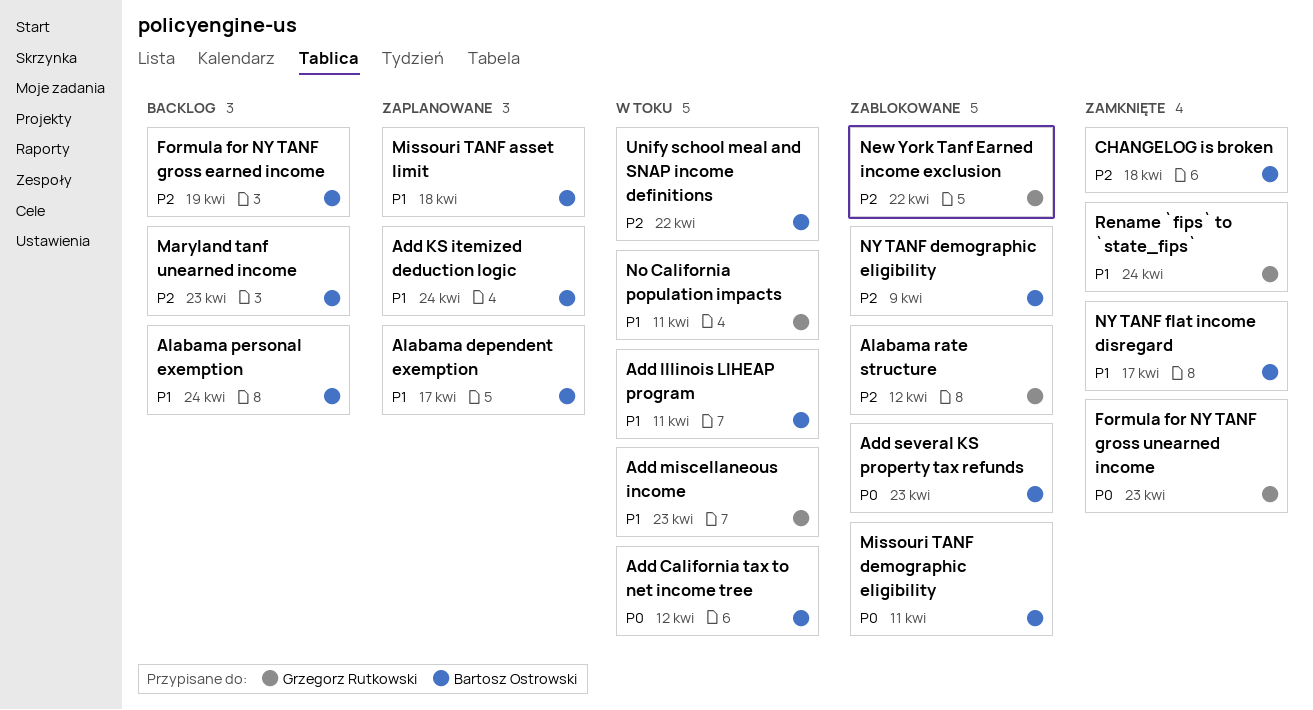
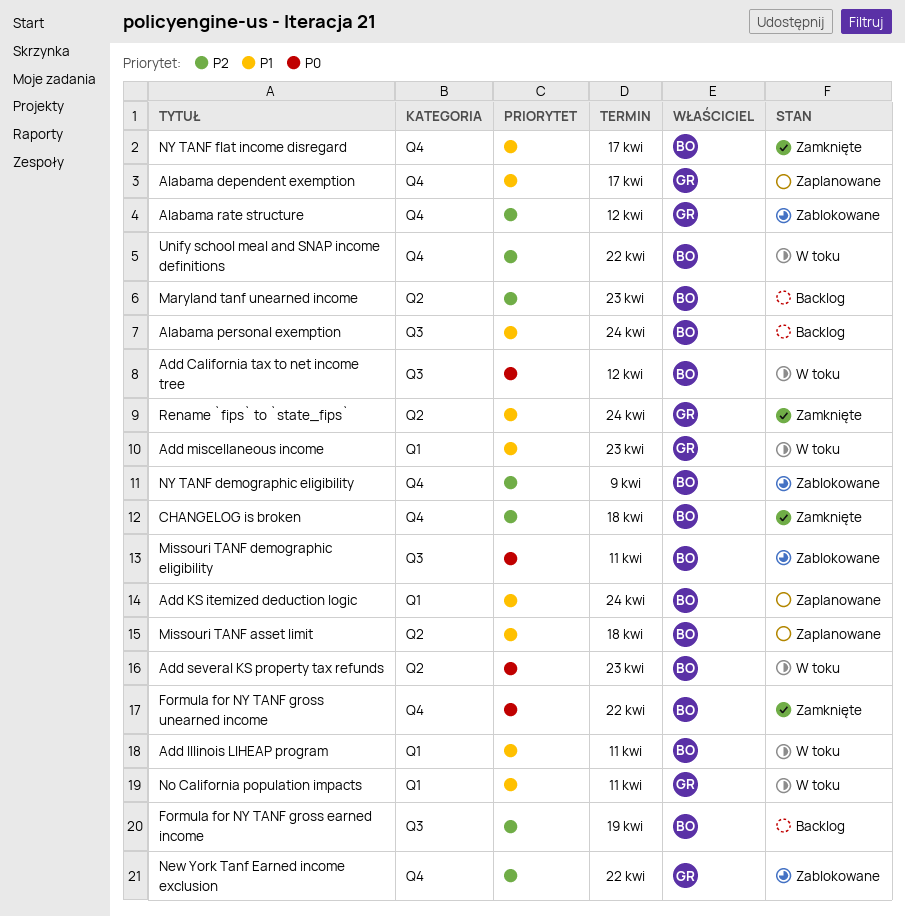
Add several KS property tax refunds, status: Zablokowane -> W toku
Alabama dependent exemption, owner: Bartosz Ostrowski -> Grzegorz Rutkowski
Formula for NY TANF gross unearned income, owner: Grzegorz Rutkowski -> Bartosz Ostrowski
Formula for NY TANF gross unearned income, due: Apr 23 -> Apr 22

